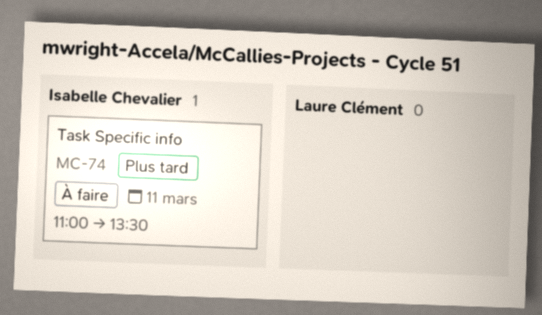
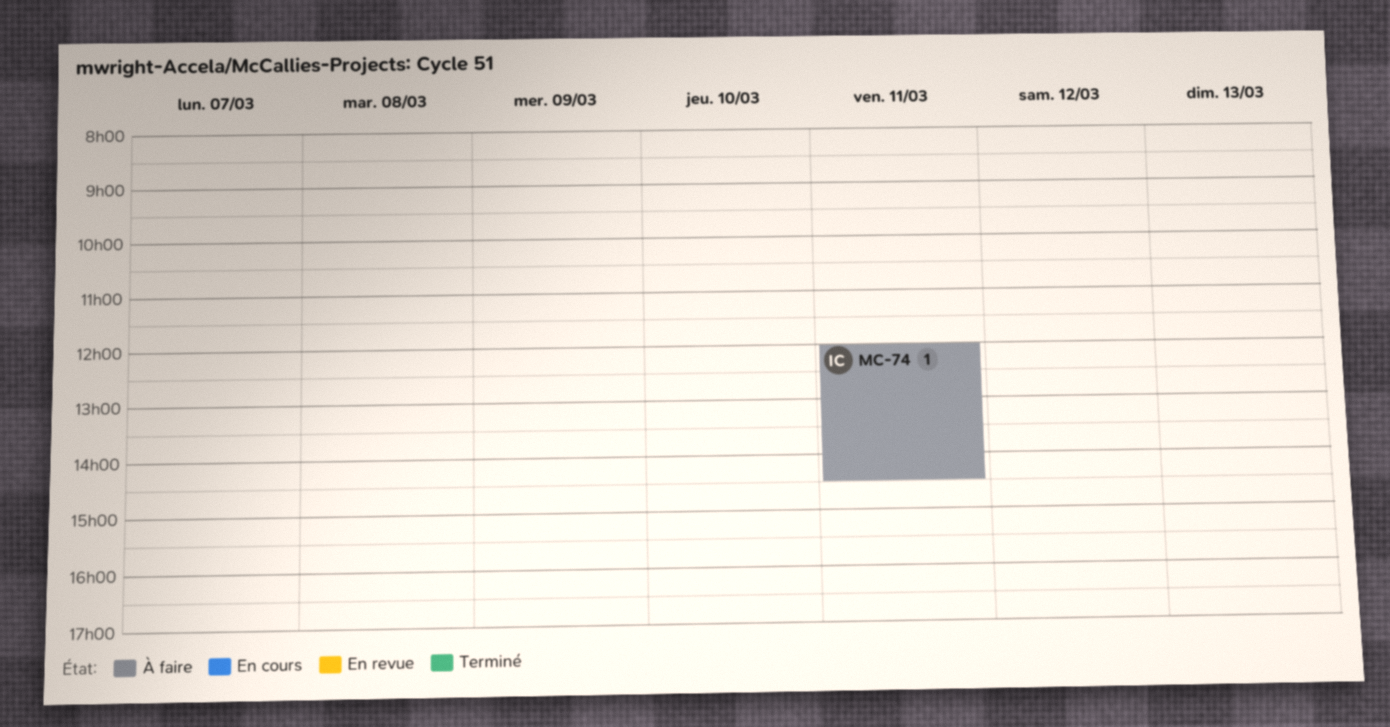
MC-74, begins: 11:00 -> 12:00
MC-74, ends: 13:30 -> 14:30

